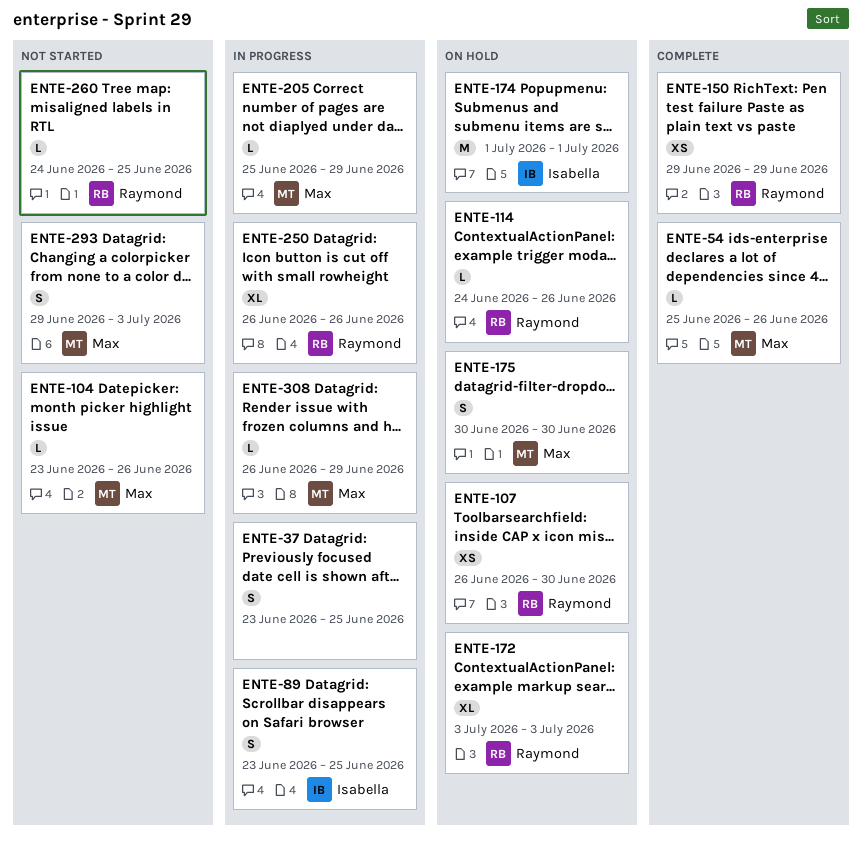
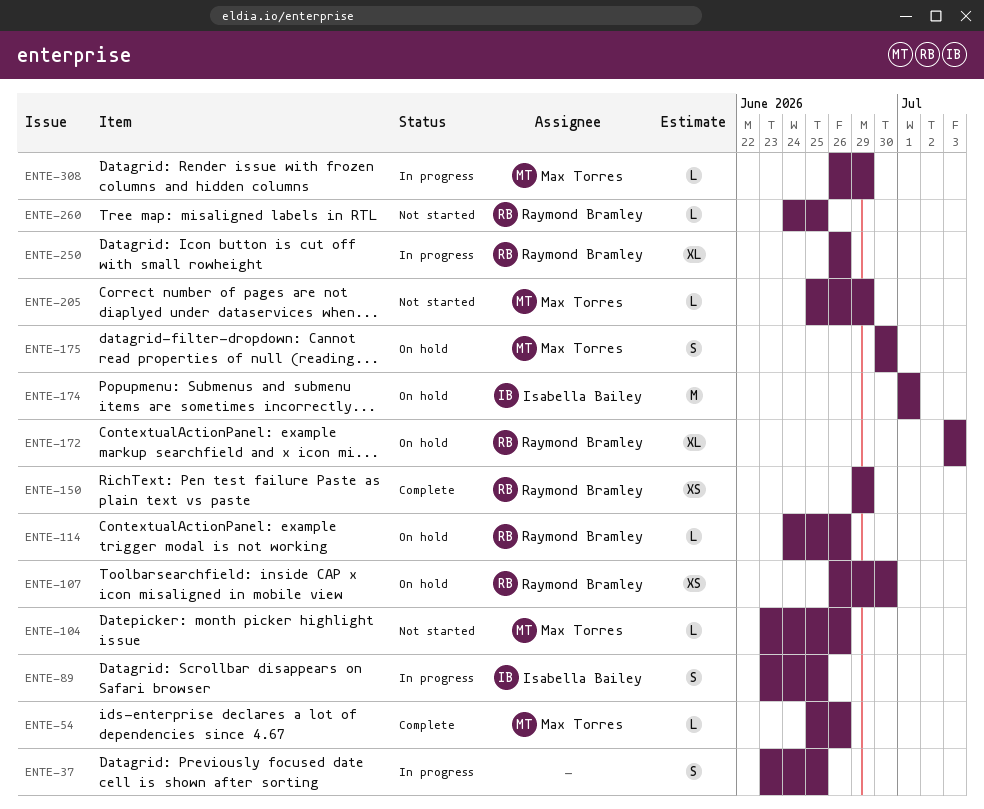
ENTE-205, status: In progress -> Not started
ENTE-293: present -> none

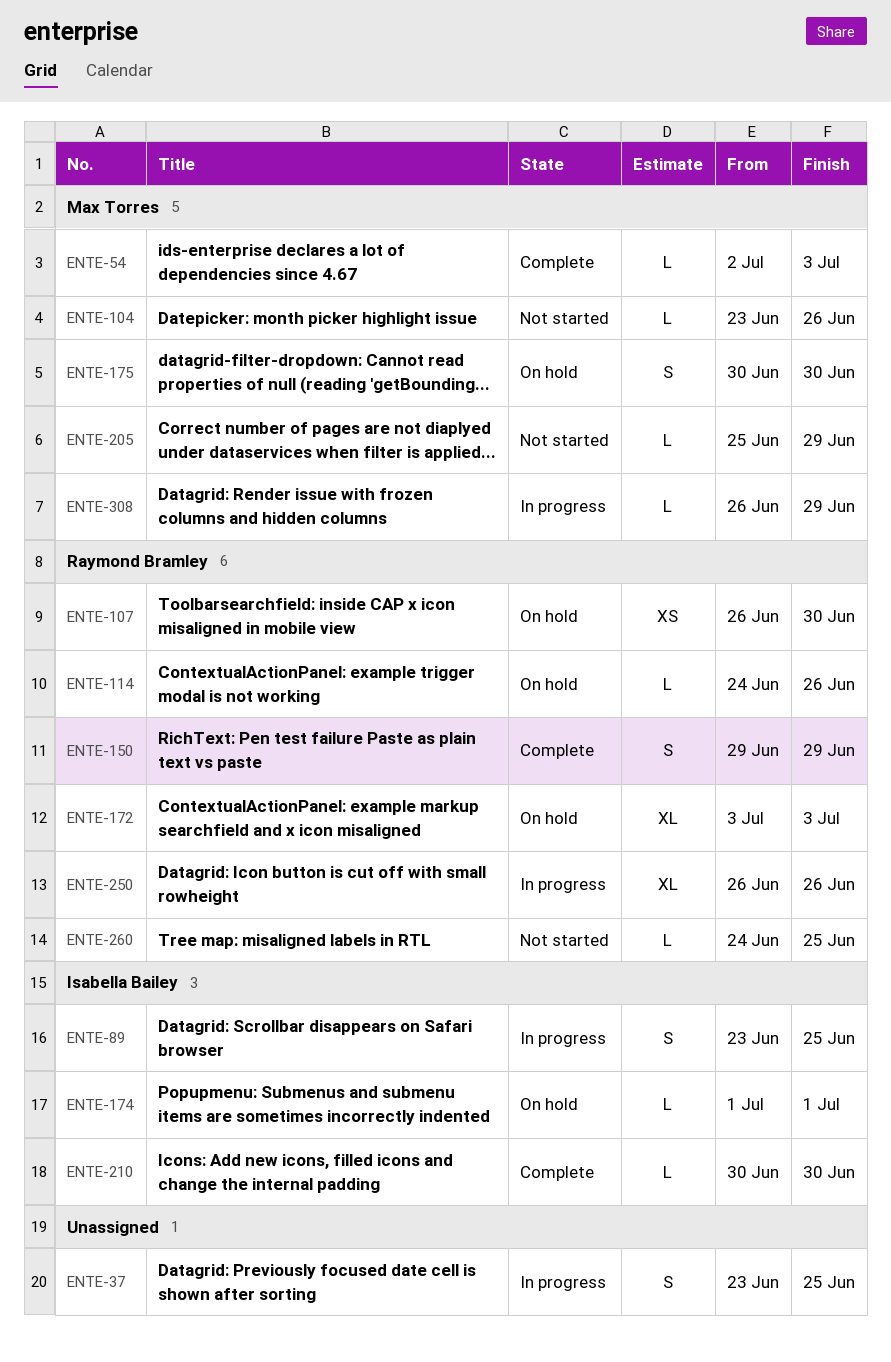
ENTE-54, start: Jun 25 -> Jul 2
ENTE-54, due: Jun 26 -> Jul 3
ENTE-150, estimate: XS -> S
ENTE-174, estimate: M -> L
ENTE-210: none -> present

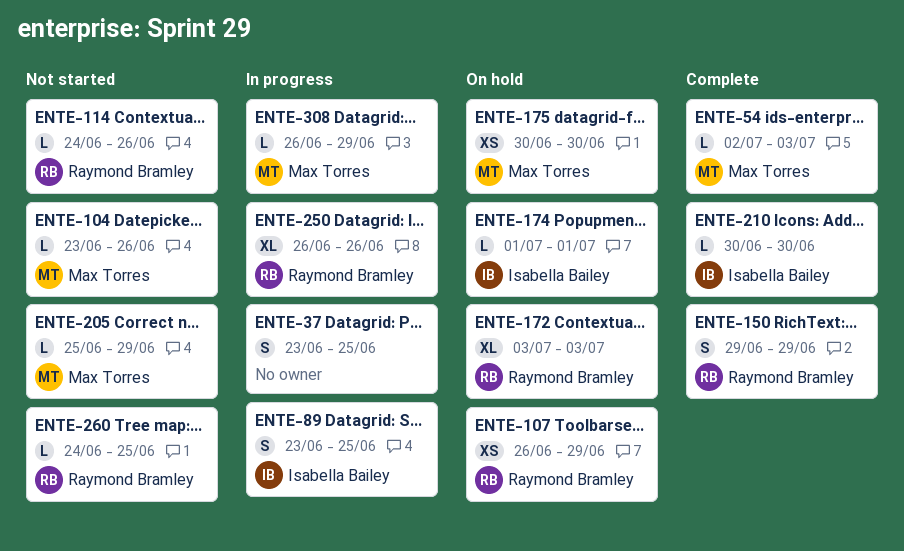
ENTE-107, due: Jun 30 -> Jun 29
ENTE-114, status: On hold -> Not started
ENTE-175, estimate: S -> XS

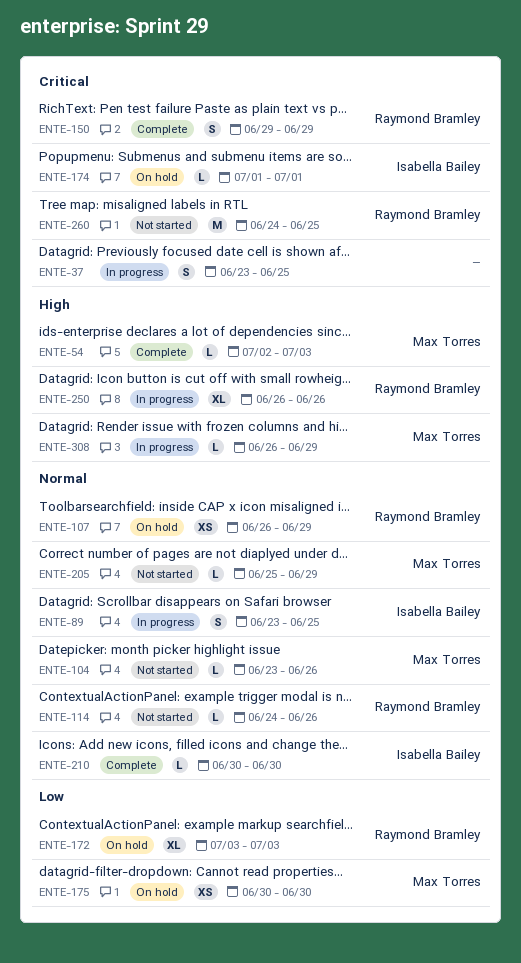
ENTE-260, estimate: L -> M

